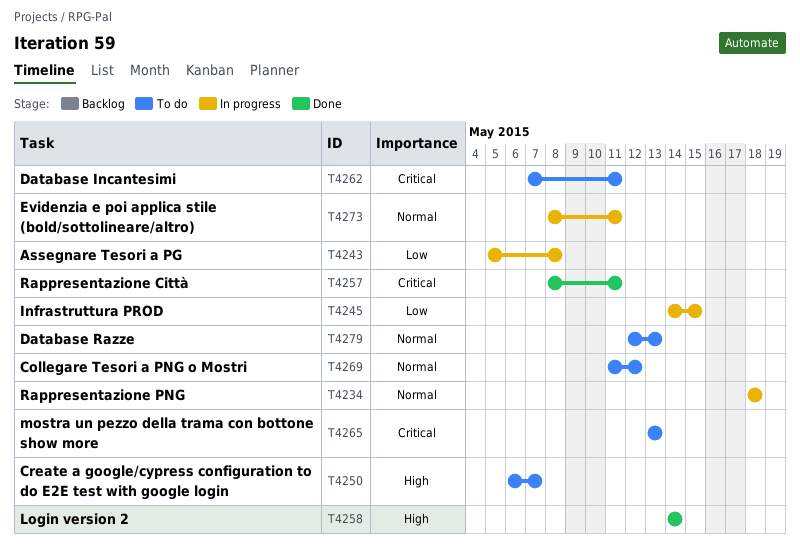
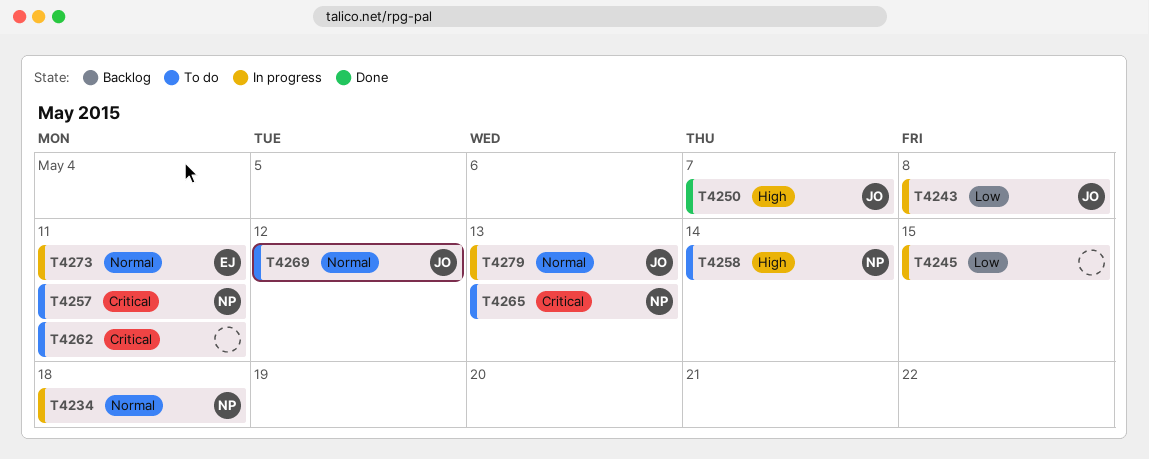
T4250, status: To do -> Done
T4257, status: Done -> To do
T4258, status: Done -> To do
T4279, status: To do -> In progress

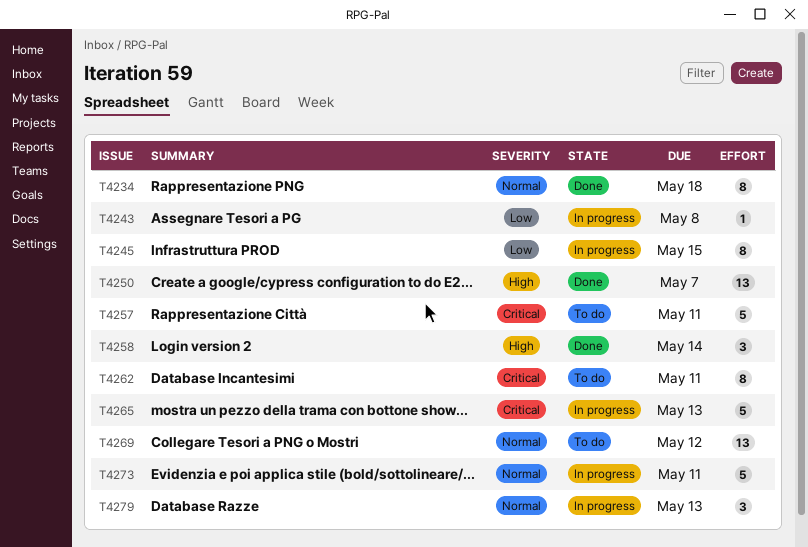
T4234, status: In progress -> Done
T4258, status: To do -> Done
T4265, status: To do -> In progress

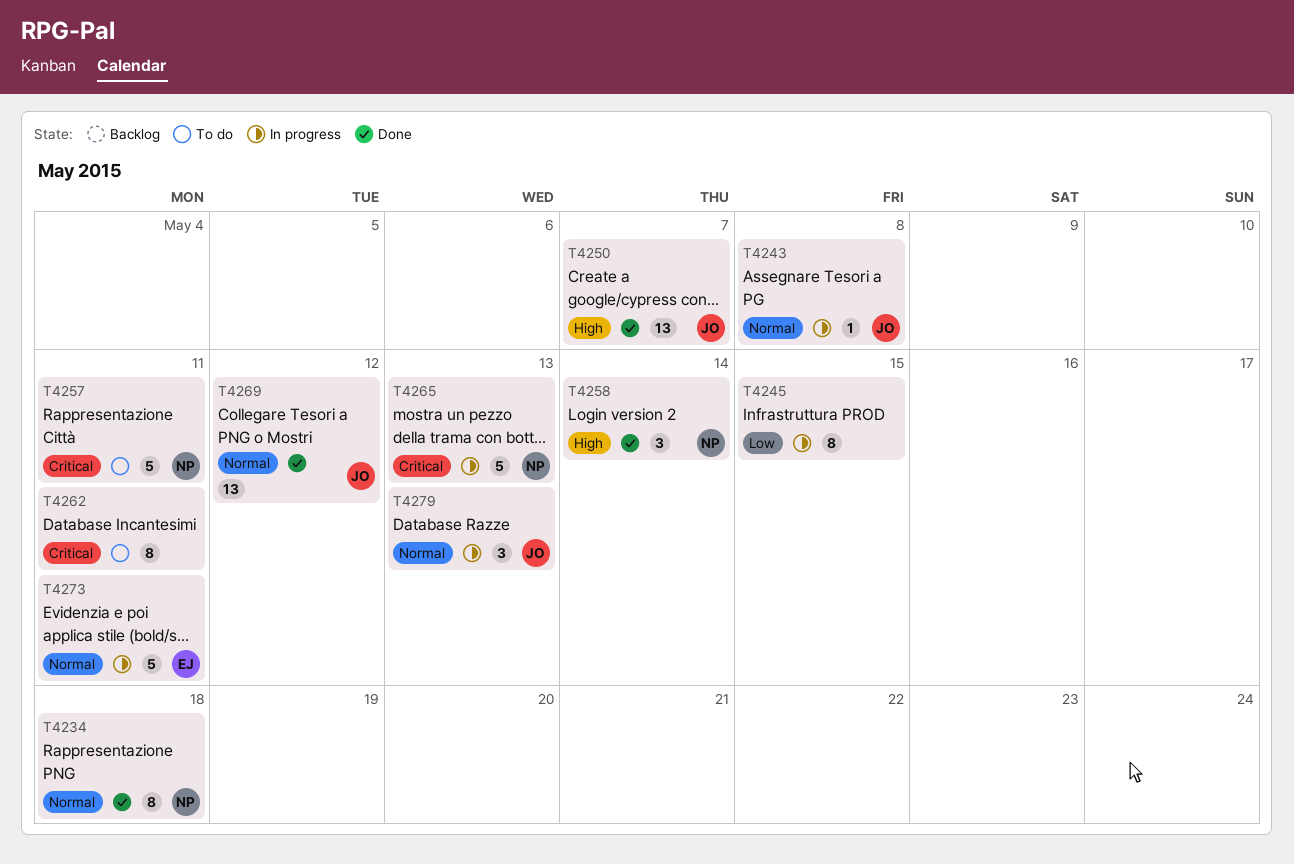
T4243, priority: Low -> Normal
T4269, status: To do -> Done

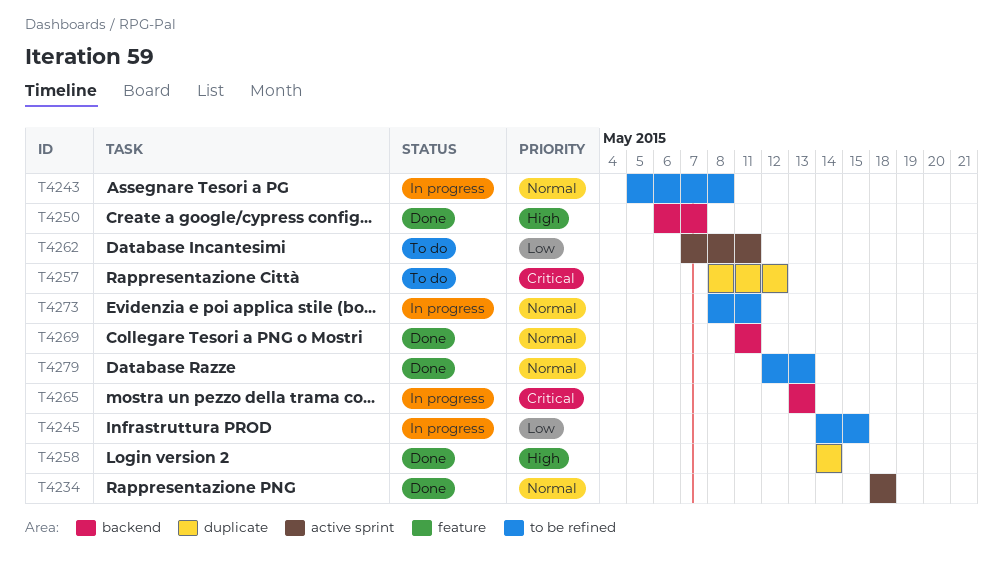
T4257, due: May 11 -> May 12
T4262, priority: Critical -> Low
T4269, due: May 12 -> May 11
T4279, status: In progress -> Done

